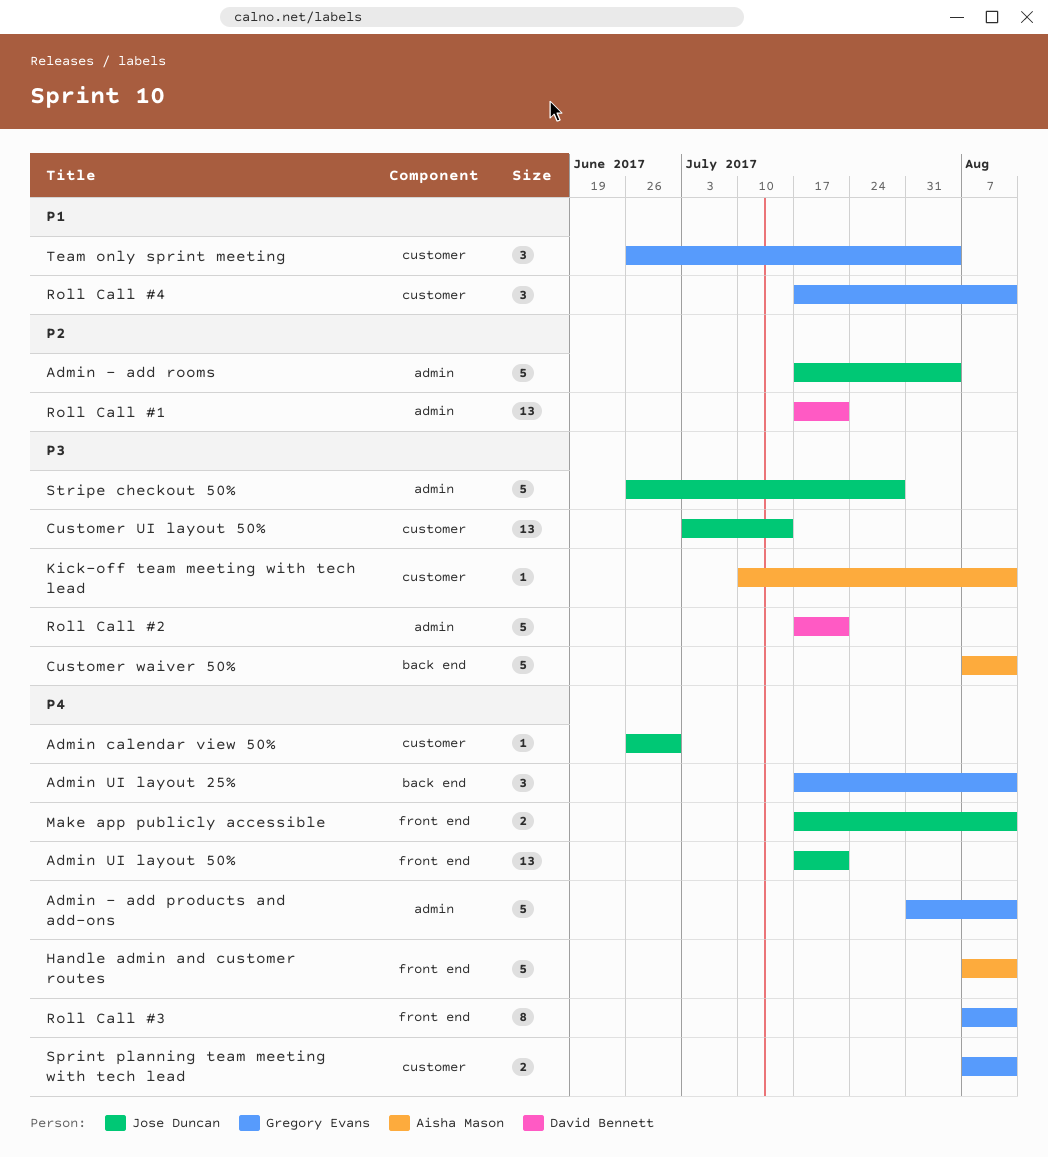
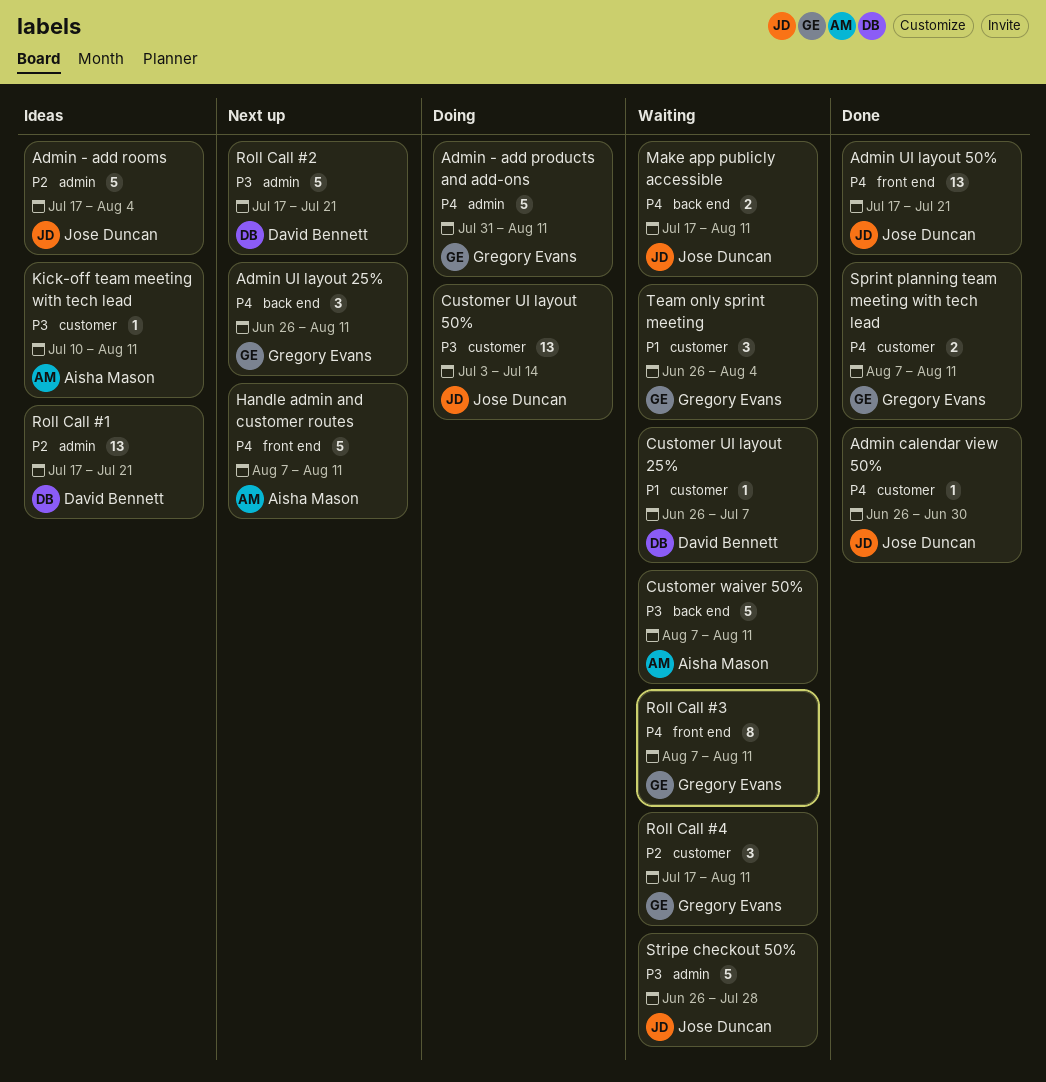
Admin UI layout 25%, start: Jul 17 -> Jun 26
Customer UI layout 25%: none -> present
Make app publicly accessible, label: front end -> back end
Roll Call #4, priority: P1 -> P2

